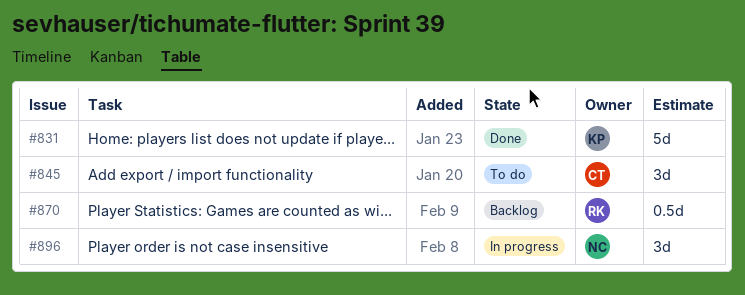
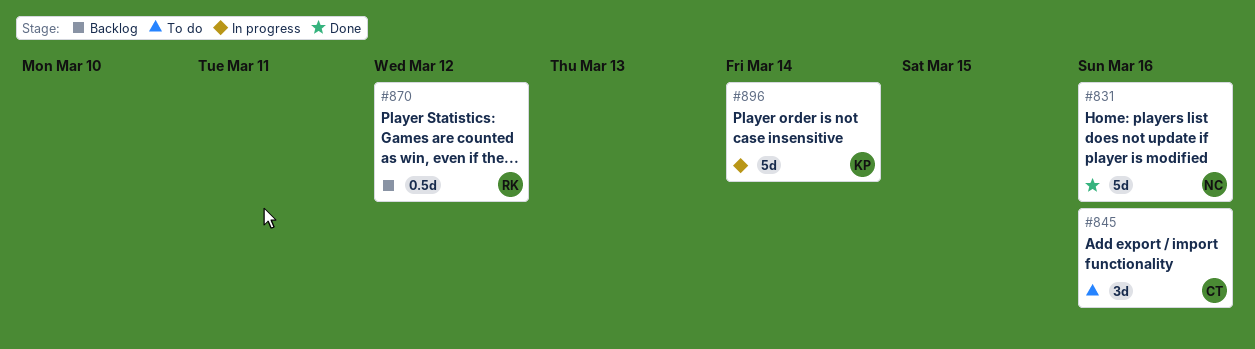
#831, owner: KP -> NC
#896, owner: NC -> KP
#896, estimate: 3d -> 5d

